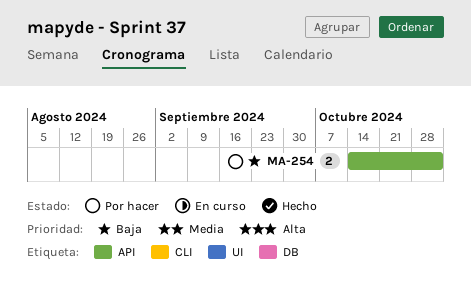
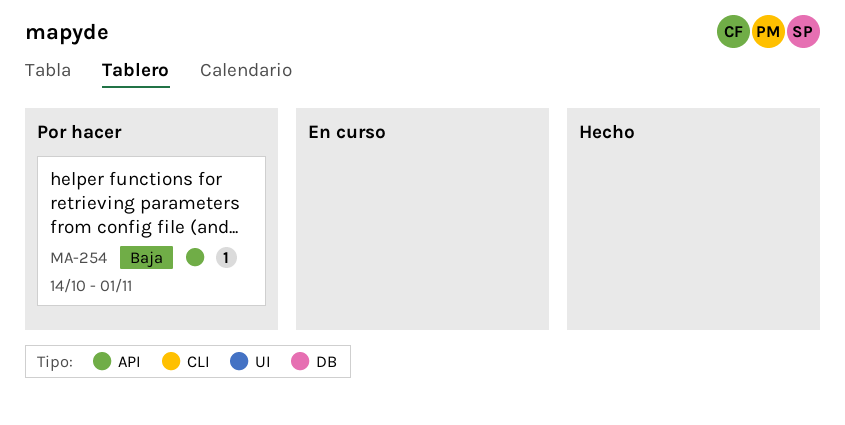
MA-254, estimate: 2 -> 1

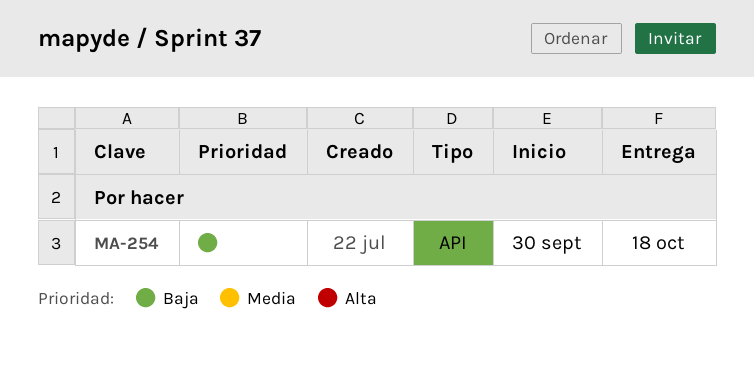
MA-254, start: Oct 14 -> Sep 30
MA-254, due: Nov 1 -> Oct 18

